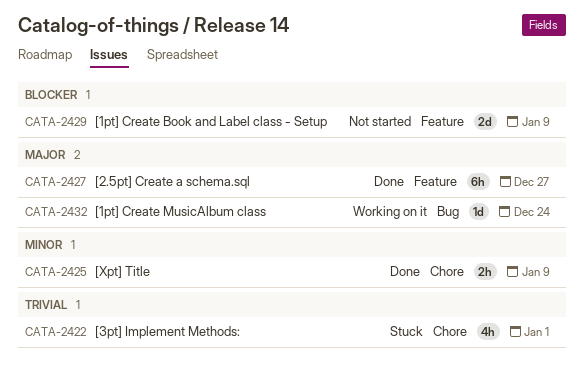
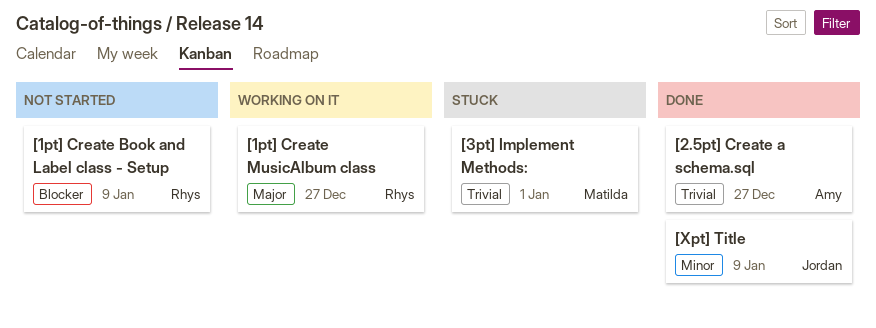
[1pt] Create MusicAlbum class, due: Dec 24 -> Dec 27
[2.5pt] Create a schema.sql, priority: Major -> Trivial

